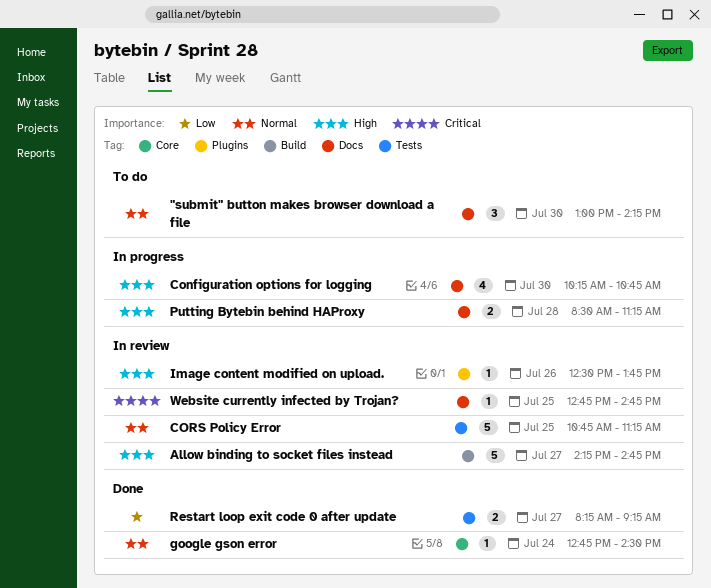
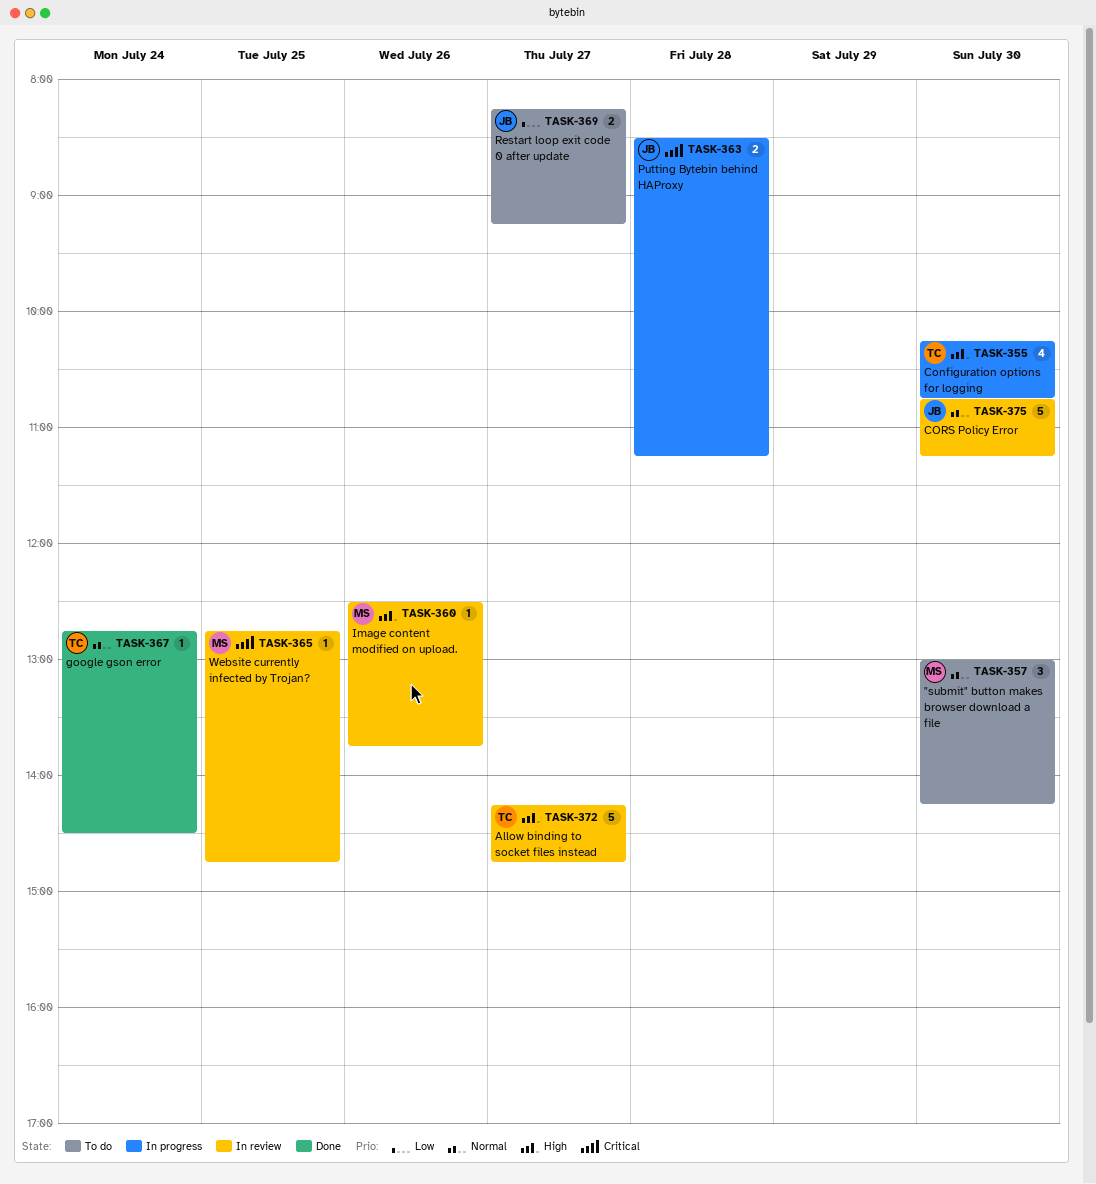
CORS Policy Error, day: Jul 25 -> Jul 30
Putting Bytebin behind HAProxy, priority: High -> Critical
Restart loop exit code 0 after update, status: Done -> To do

